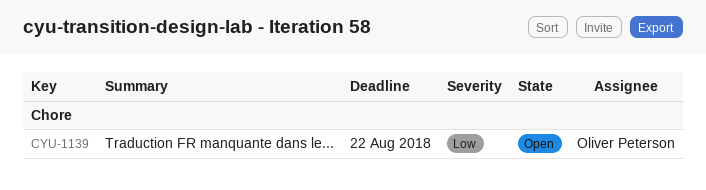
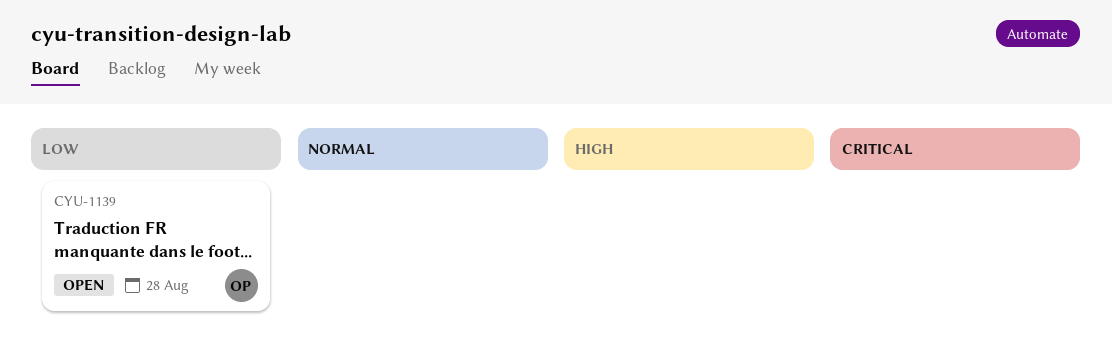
CYU-1139, due: Aug 22 -> Aug 28

